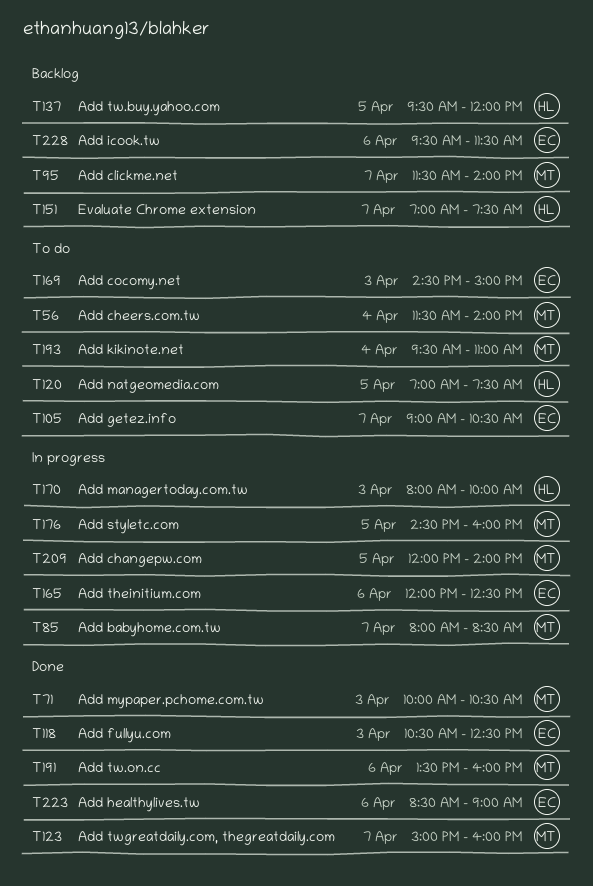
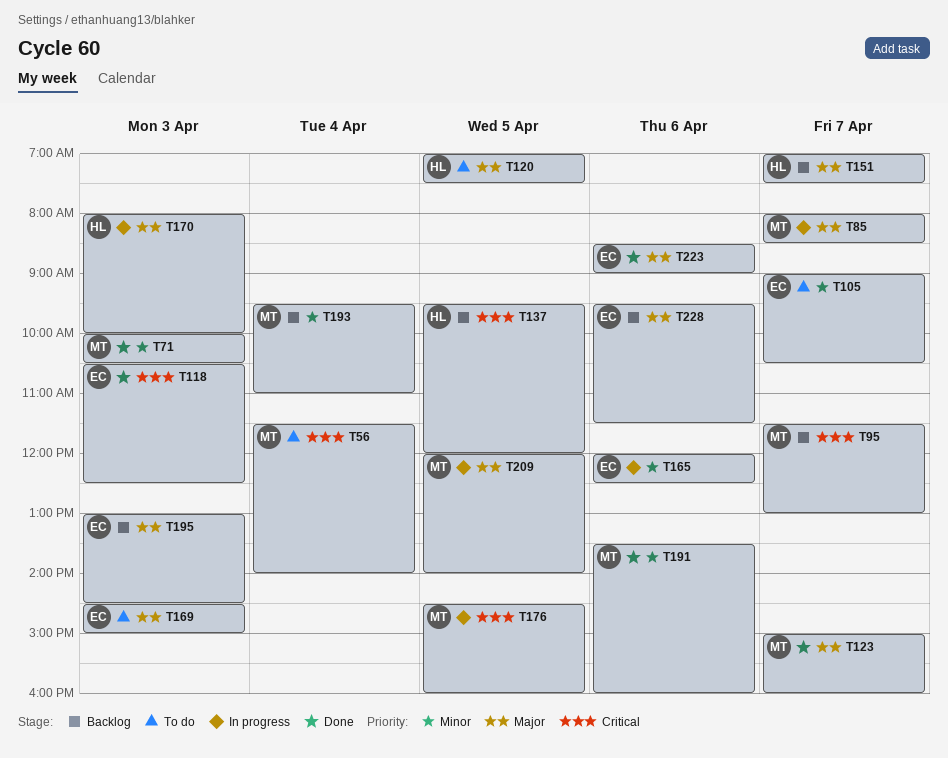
T95, ends: 14:00 -> 13:00
T193, status: To do -> Backlog
T195: none -> present

